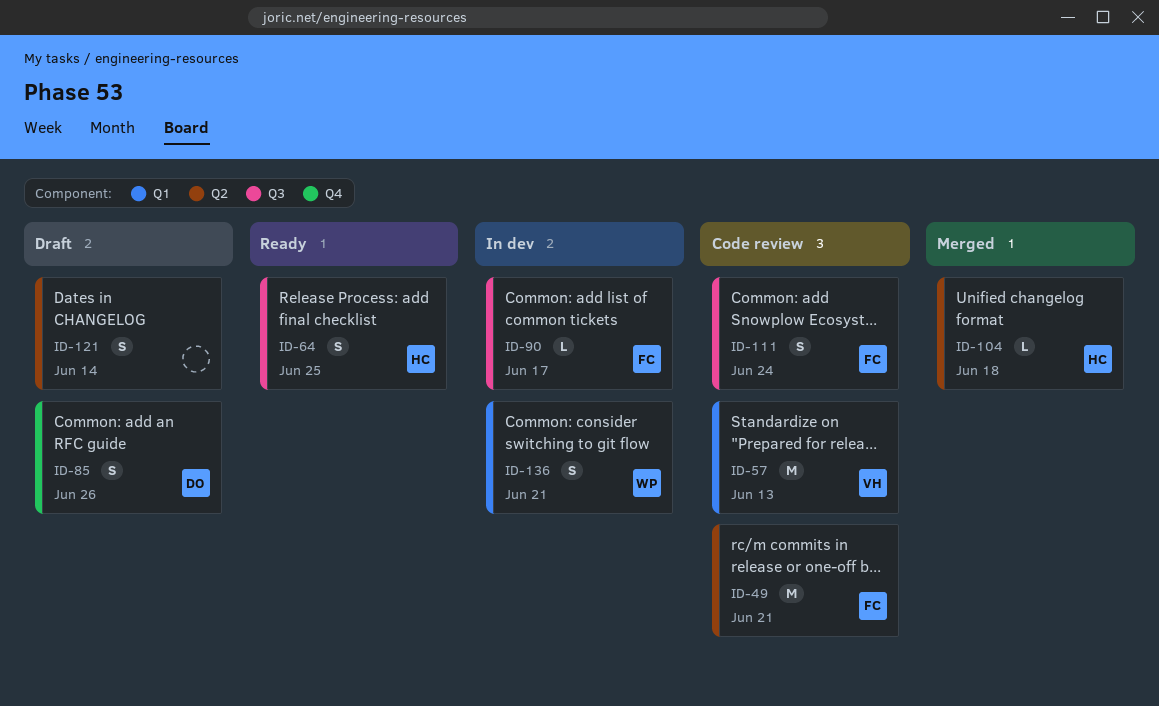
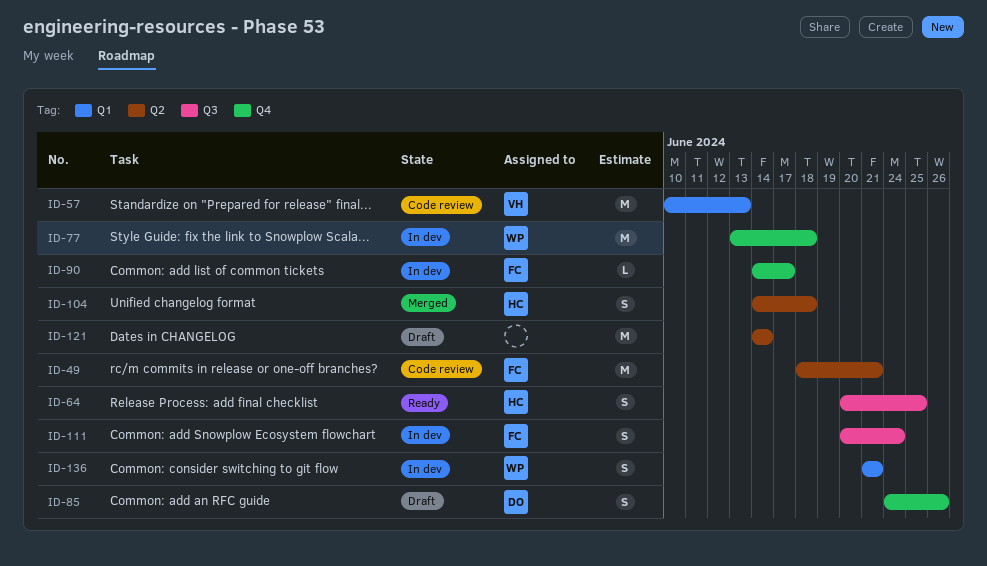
ID-77: none -> present
ID-90, label: Q3 -> Q4
ID-104, estimate: L -> S
ID-111, status: Code review -> In dev
ID-121, estimate: S -> M

